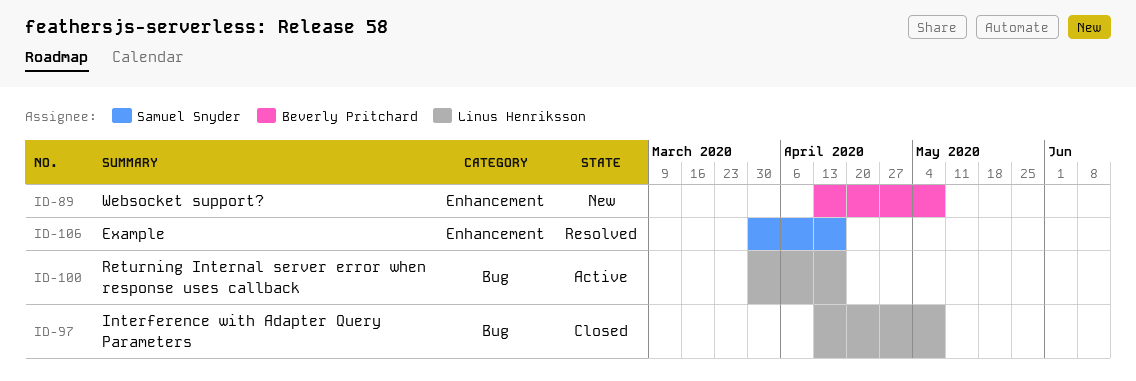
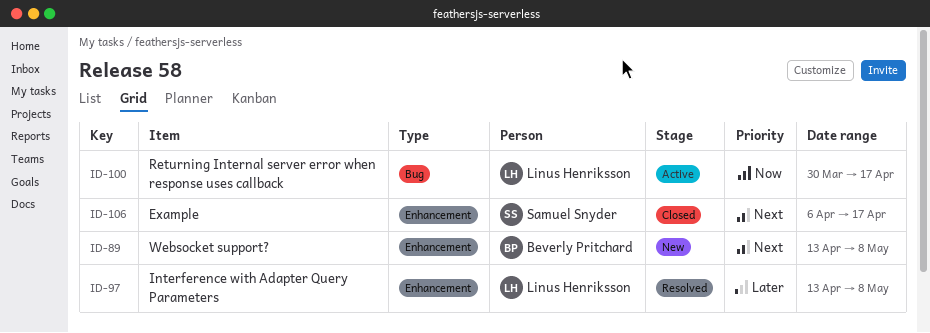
ID-97, status: Closed -> Resolved
ID-97, label: Bug -> Enhancement
ID-106, status: Resolved -> Closed
ID-106, start: Mar 30 -> Apr 6

